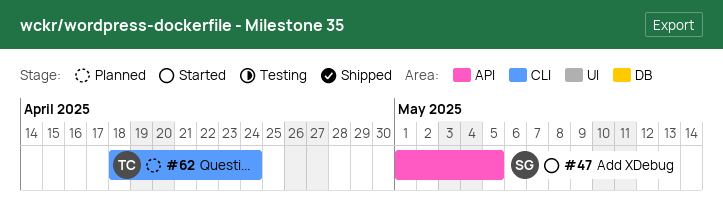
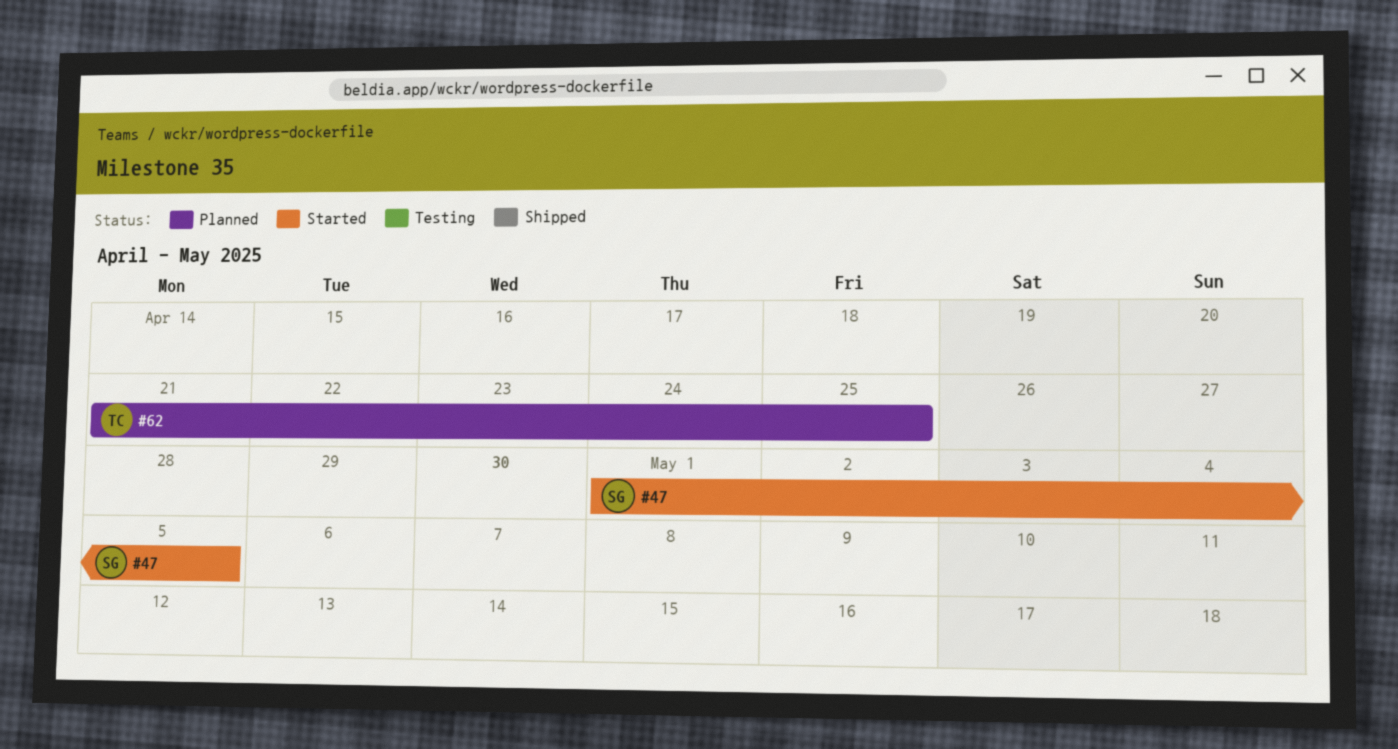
#62, start: Apr 18 -> Apr 21
#62, due: Apr 24 -> Apr 25

